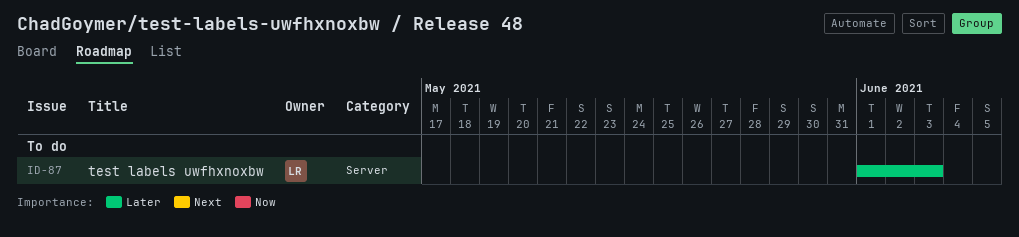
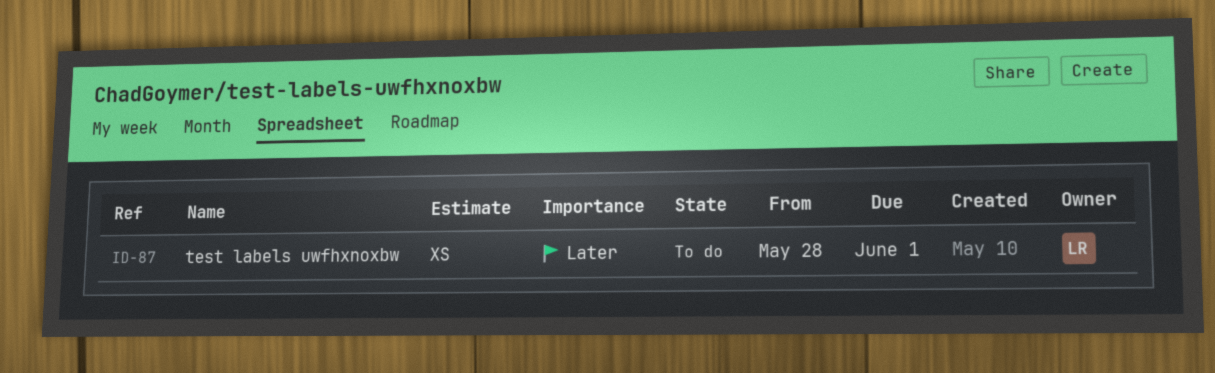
ID-87, start: Jun 1 -> May 28
ID-87, due: Jun 3 -> Jun 1

